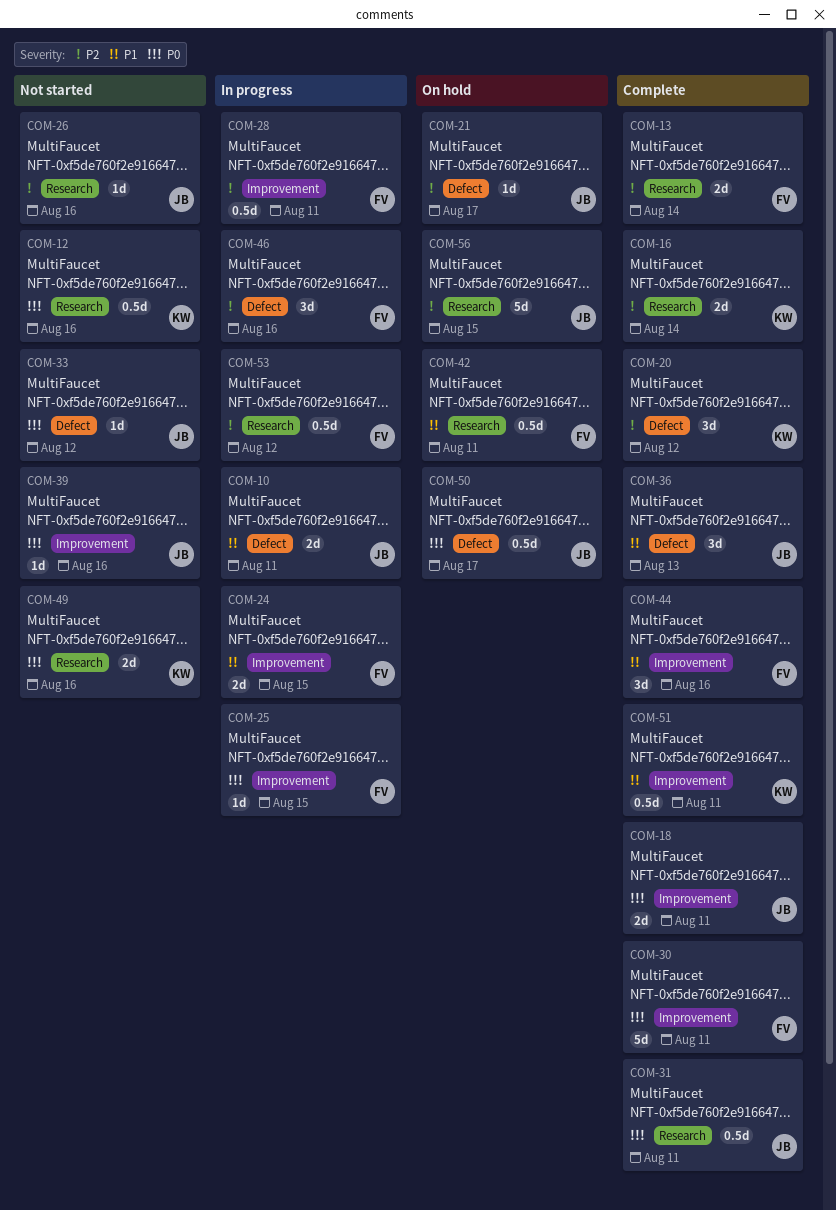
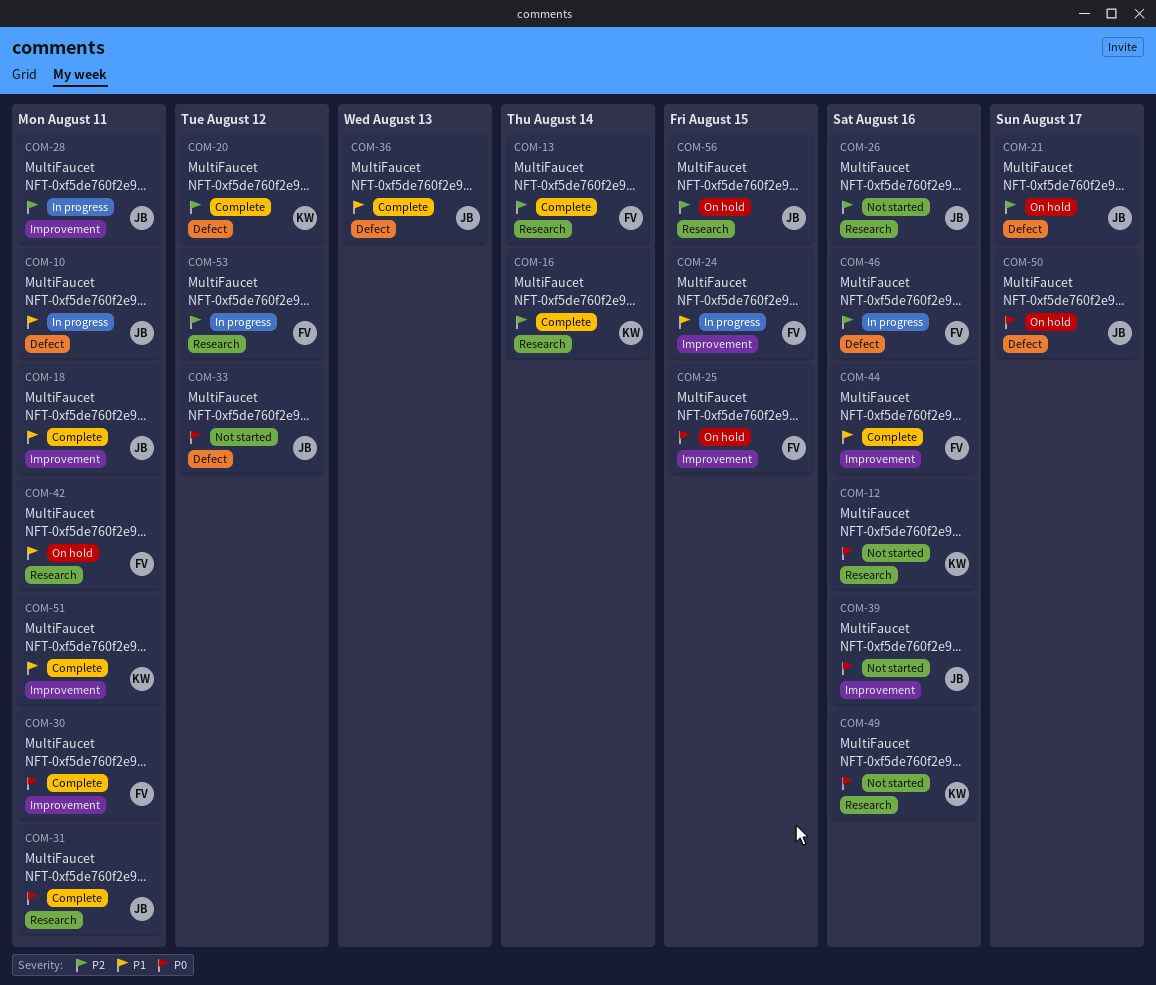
COM-18, priority: P0 -> P1
COM-25, status: In progress -> On hold
COM-28, owner: FV -> JB

